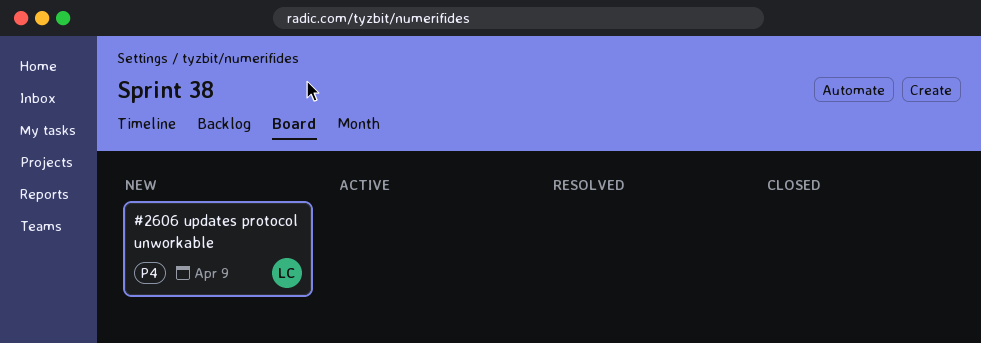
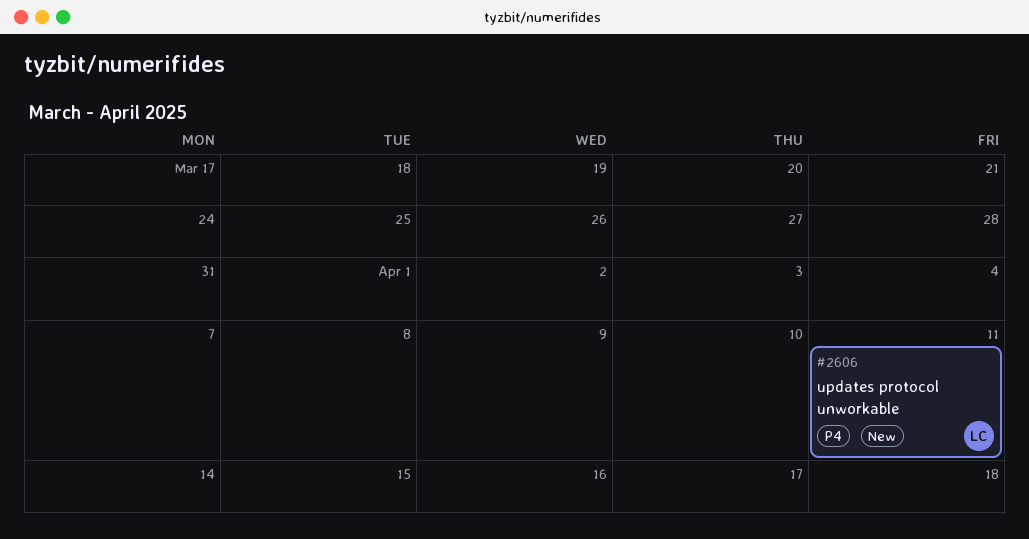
#2606, due: Apr 9 -> Apr 11

